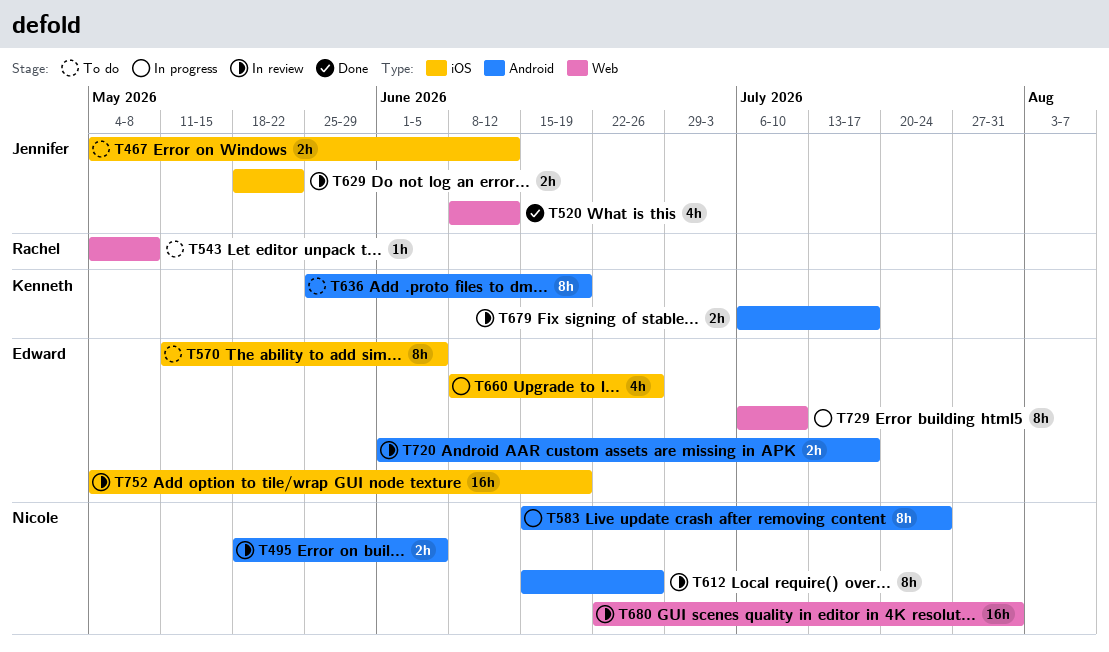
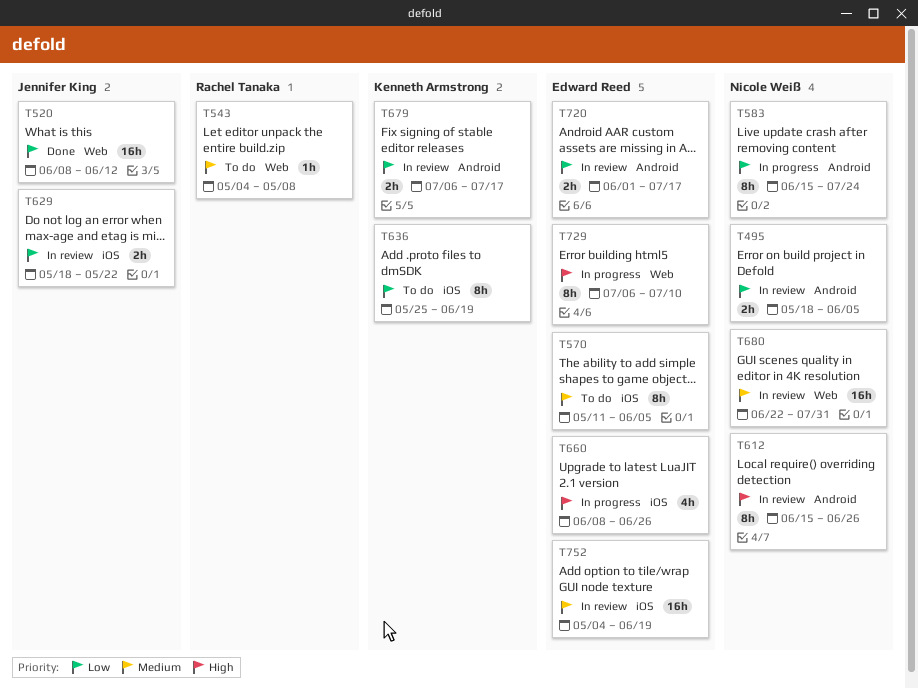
T467: present -> none
T520, estimate: 4h -> 16h
T636, label: Android -> iOS

